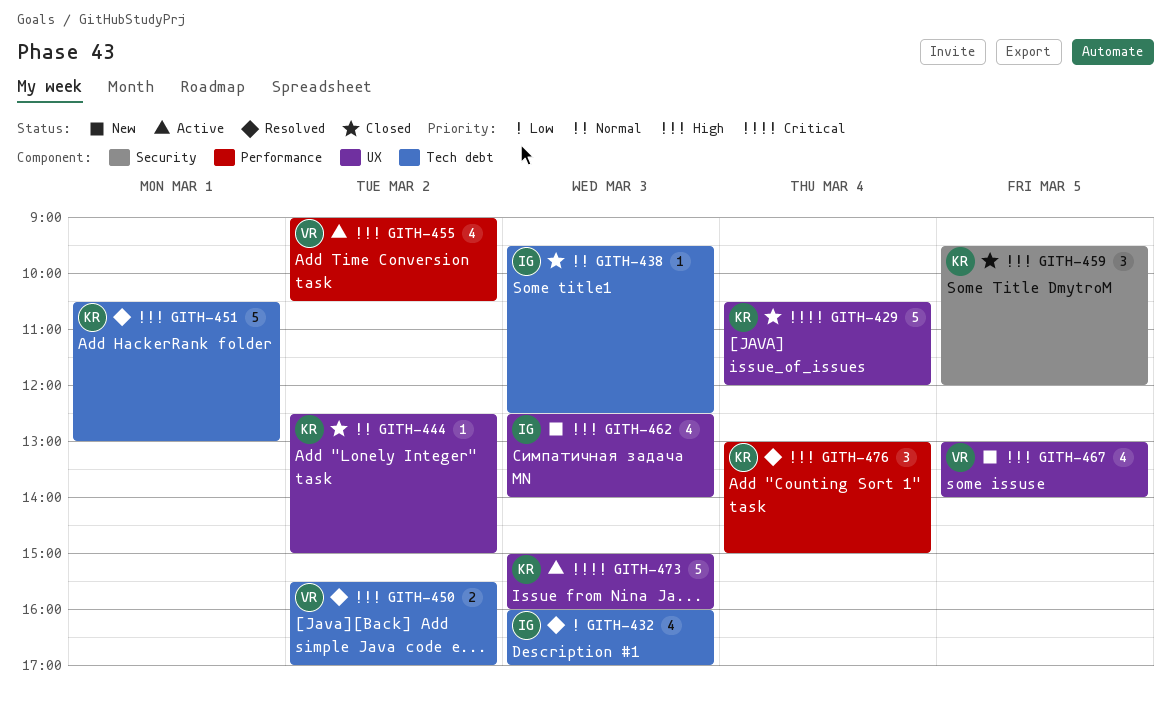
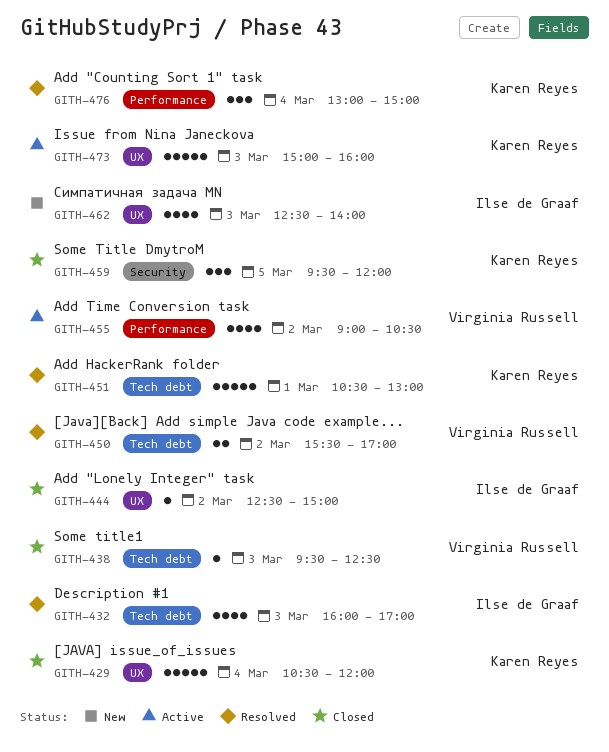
GITH-438, owner: Ilse de Graaf -> Virginia Russell
GITH-444, owner: Karen Reyes -> Ilse de Graaf
GITH-467: present -> none

